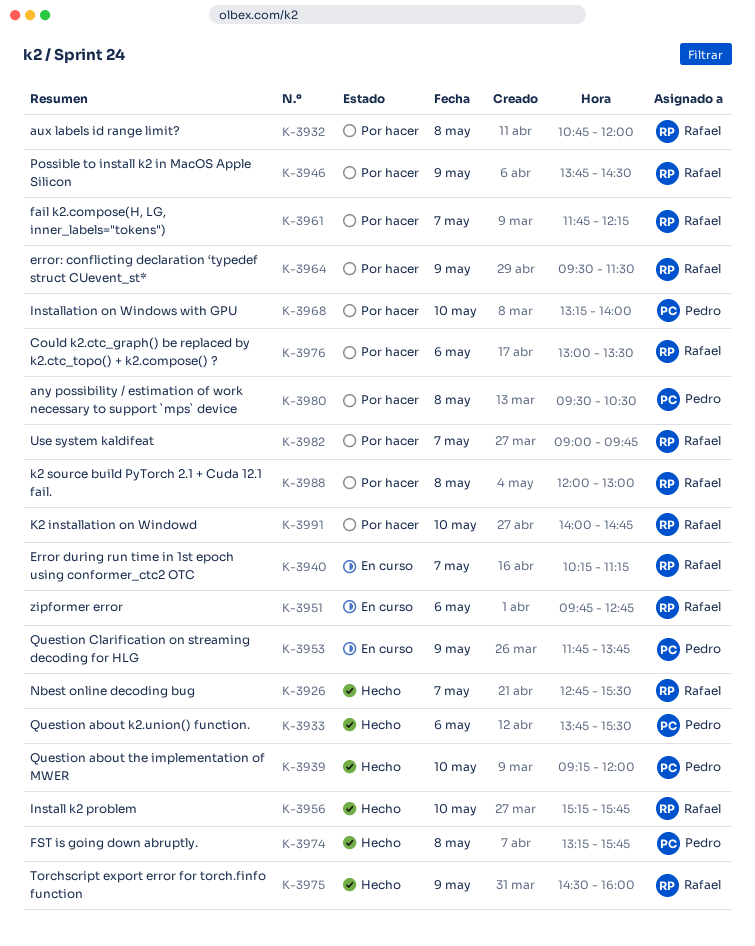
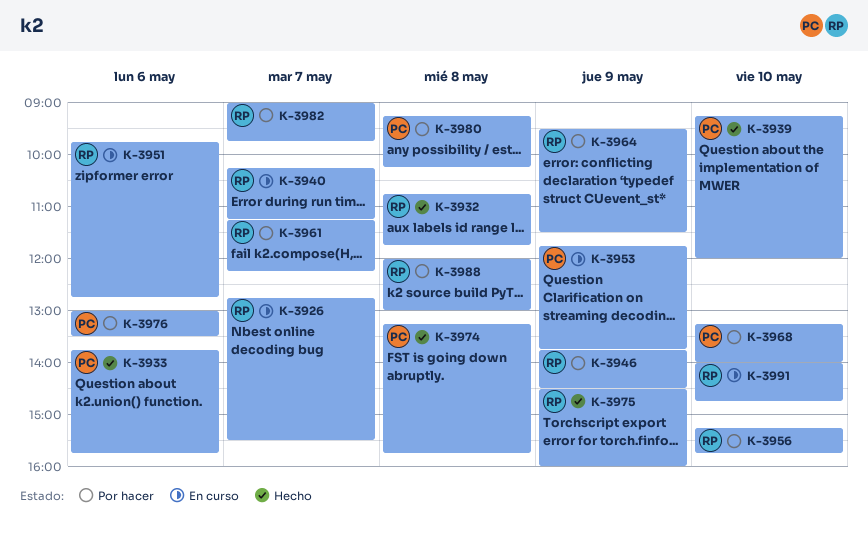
K-3926, status: Hecho -> En curso
K-3932, status: Por hacer -> Hecho
K-3932, ends: 12:00 -> 11:45
K-3933, ends: 15:30 -> 15:45
K-3956, status: Hecho -> Por hacer
K-3961, begins: 11:45 -> 11:15
K-3976, owner: Rafael -> Pedro
K-3980, begins: 09:30 -> 09:15
K-3980, ends: 10:30 -> 10:15
K-3991, status: Por hacer -> En curso

